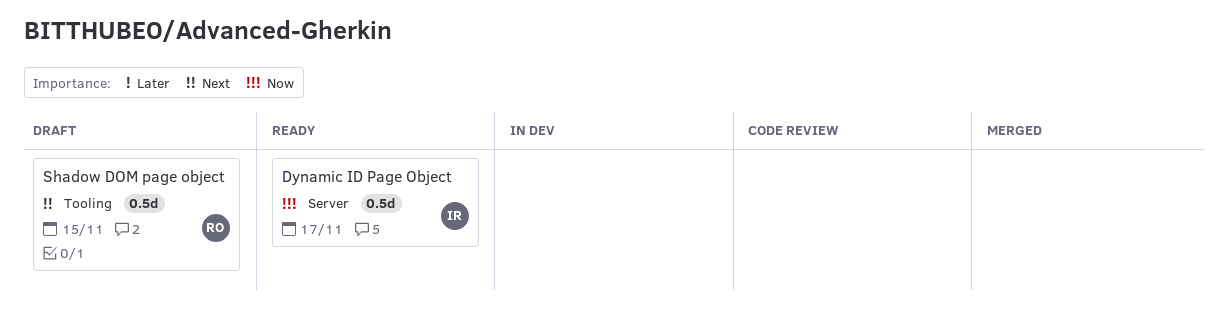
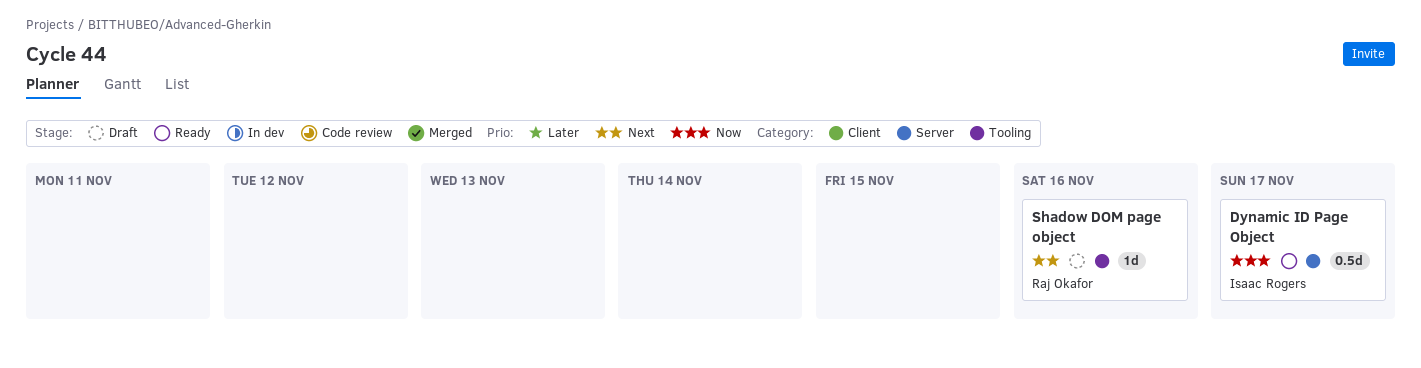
Shadow DOM page object, estimate: 0.5d -> 1d
Shadow DOM page object, due: Nov 15 -> Nov 16

